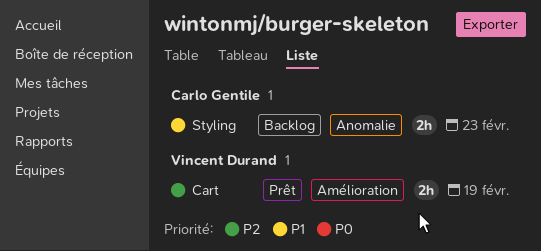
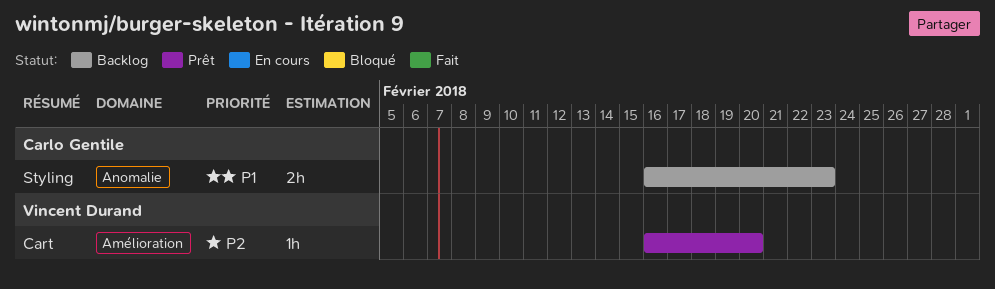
Cart, estimate: 2h -> 1h
Cart, due: Feb 19 -> Feb 20

